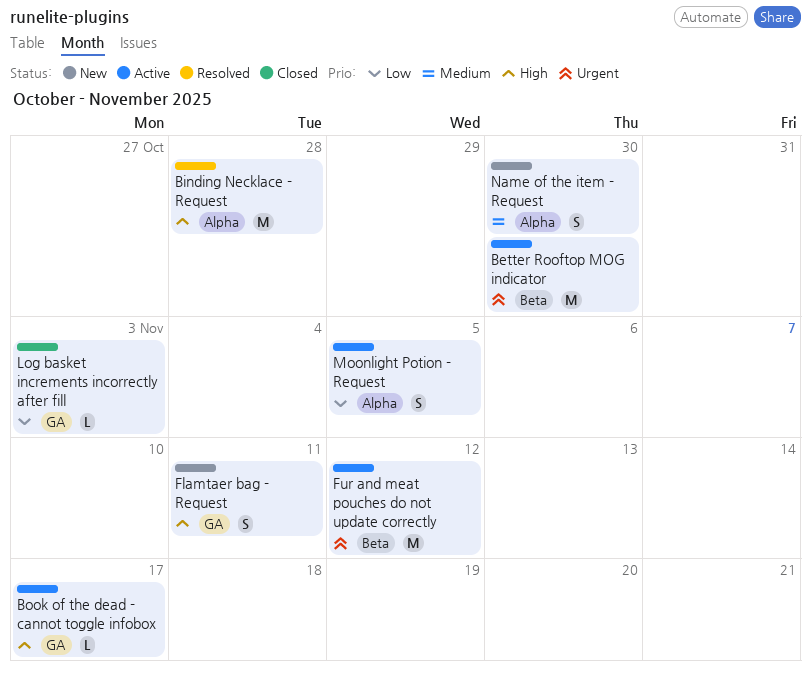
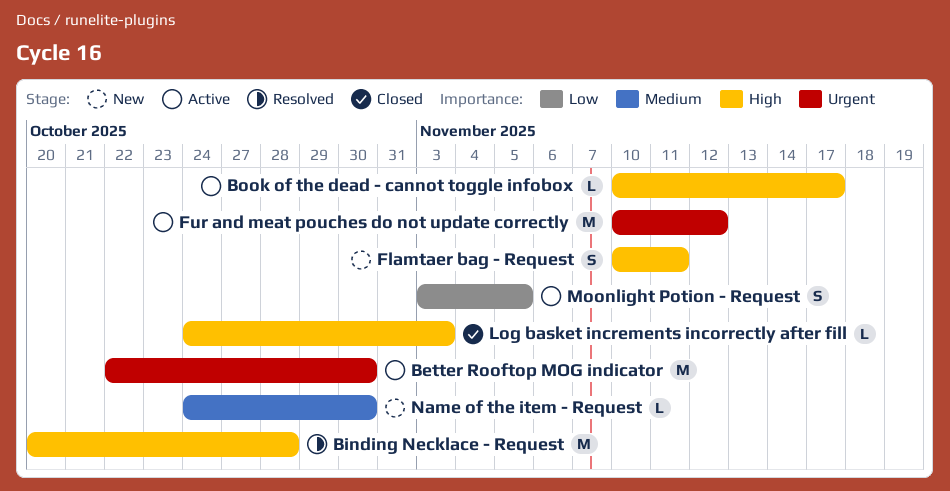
Log basket increments incorrectly after fill, priority: Low -> High
Name of the item - Request, estimate: S -> L

